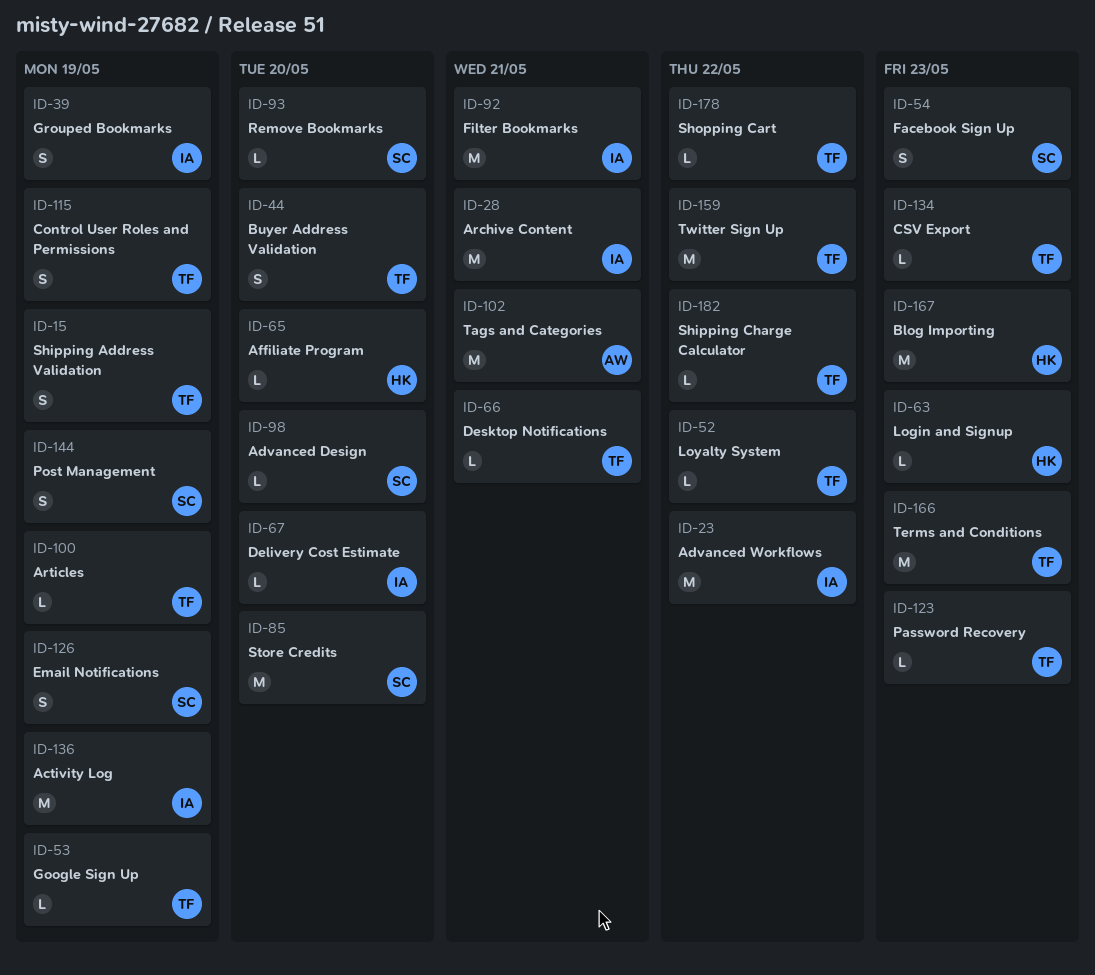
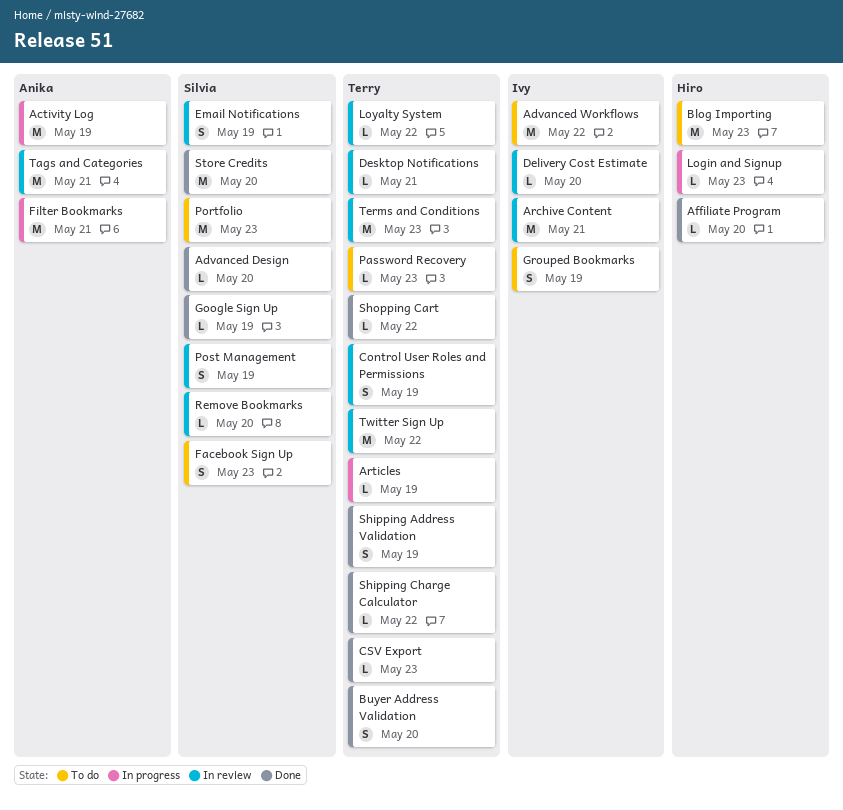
Activity Log, owner: Ivy -> Anika
Filter Bookmarks, owner: Ivy -> Anika
Google Sign Up, owner: Terry -> Silvia
Portfolio: none -> present

